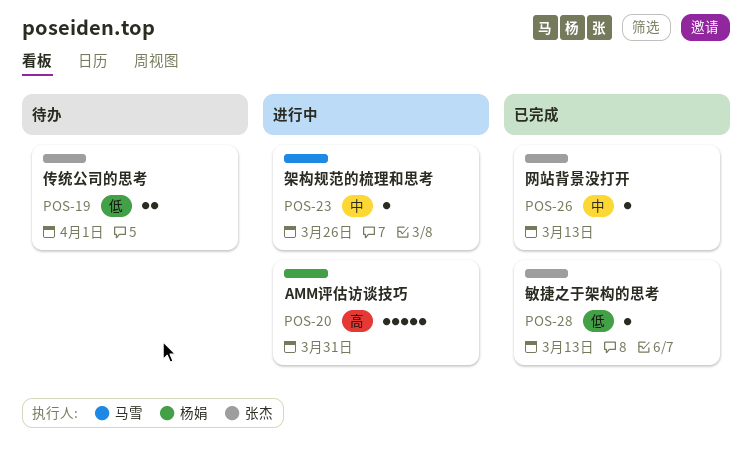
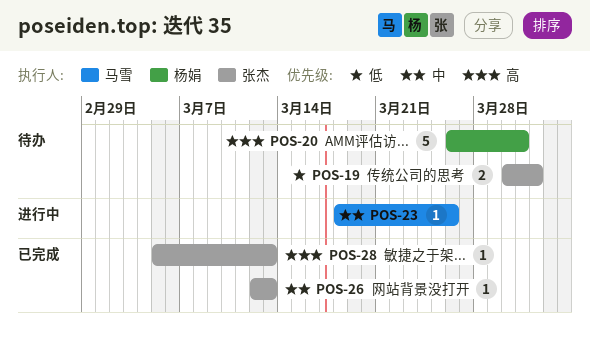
POS-20, status: 进行中 -> 待办
POS-28, priority: 低 -> 高

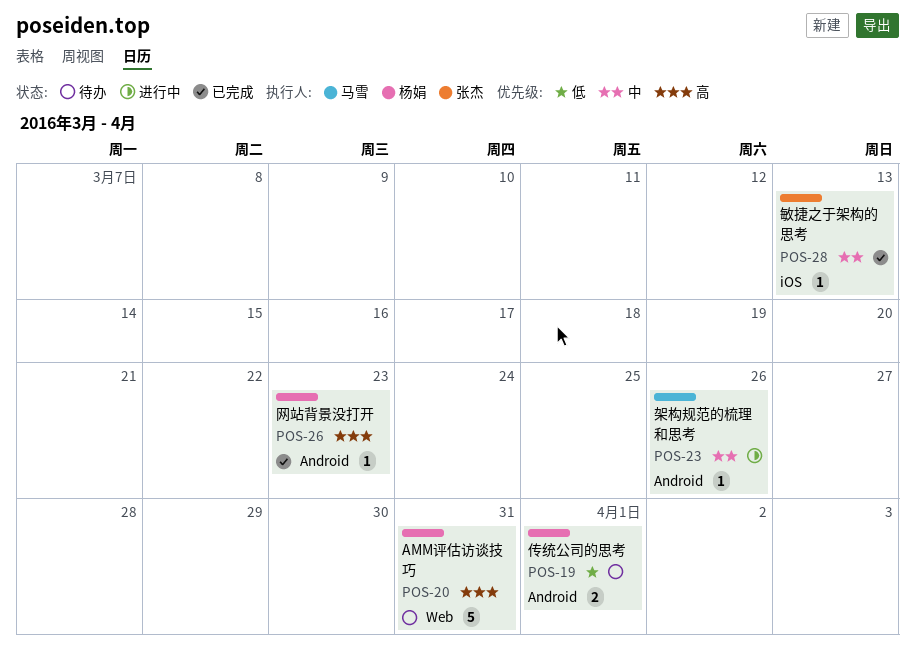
POS-19, owner: 张杰 -> 杨娟
POS-26, owner: 张杰 -> 杨娟
POS-26, priority: 中 -> 高
POS-26, due: Mar 13 -> Mar 23
POS-28, priority: 高 -> 中

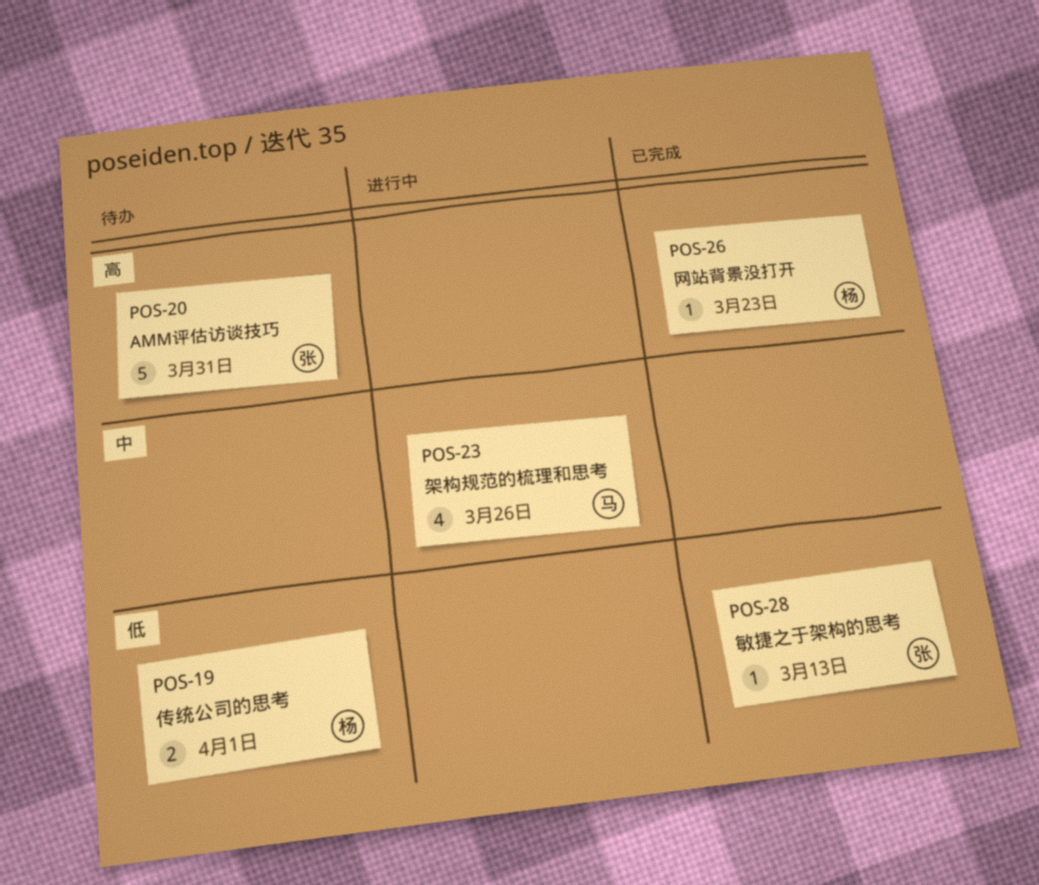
POS-20, owner: 杨娟 -> 张杰
POS-23, estimate: 1 -> 4
POS-28, priority: 中 -> 低

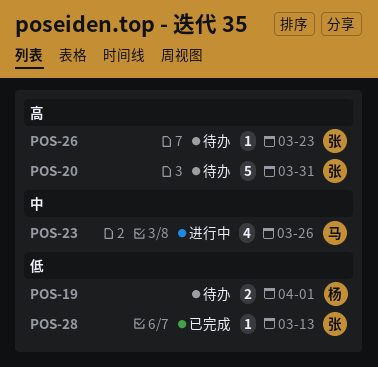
POS-26, status: 已完成 -> 待办
POS-26, owner: 杨 -> 张

